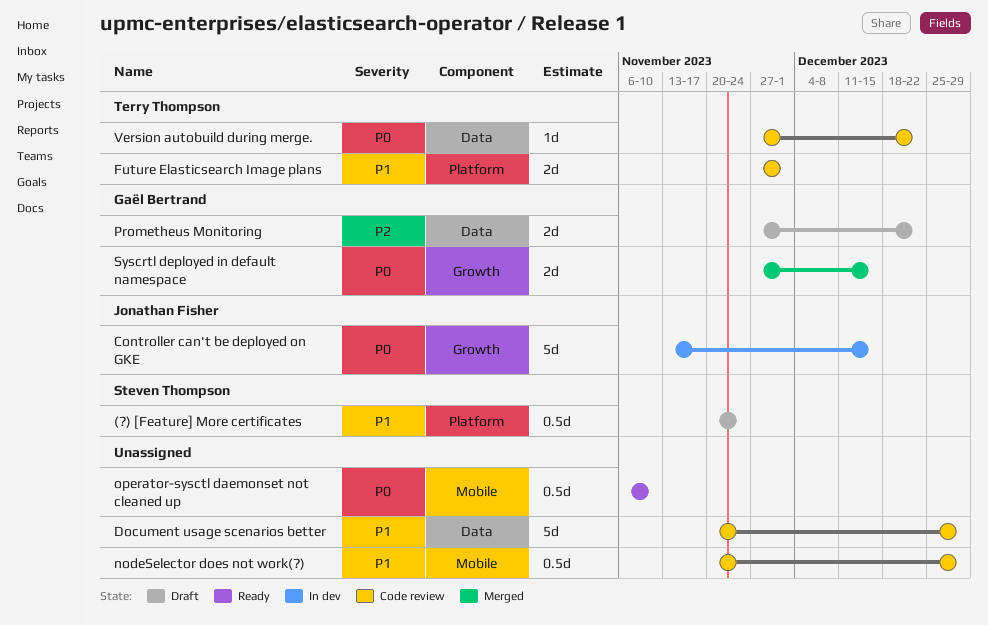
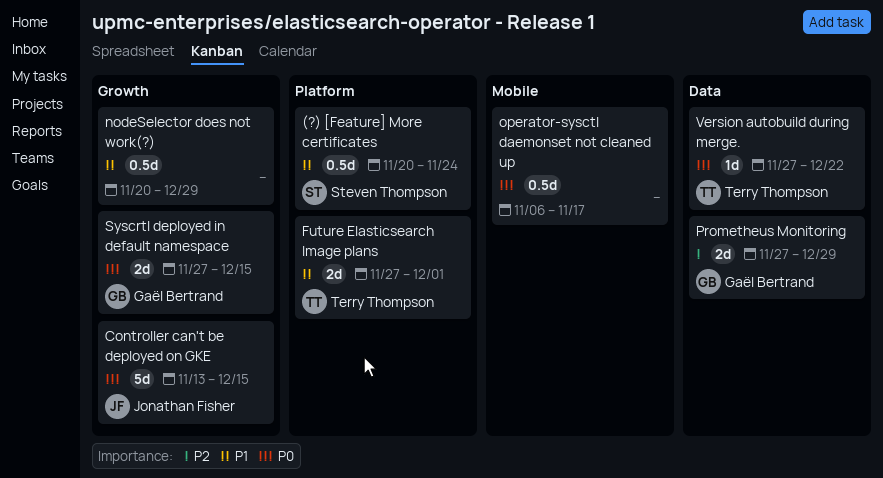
Document usage scenarios better: present -> none
nodeSelector does not work(?), label: Mobile -> Growth
operator-sysctl daemonset not cleaned up, due: Nov 10 -> Nov 17
Prometheus Monitoring, due: Dec 22 -> Dec 29

